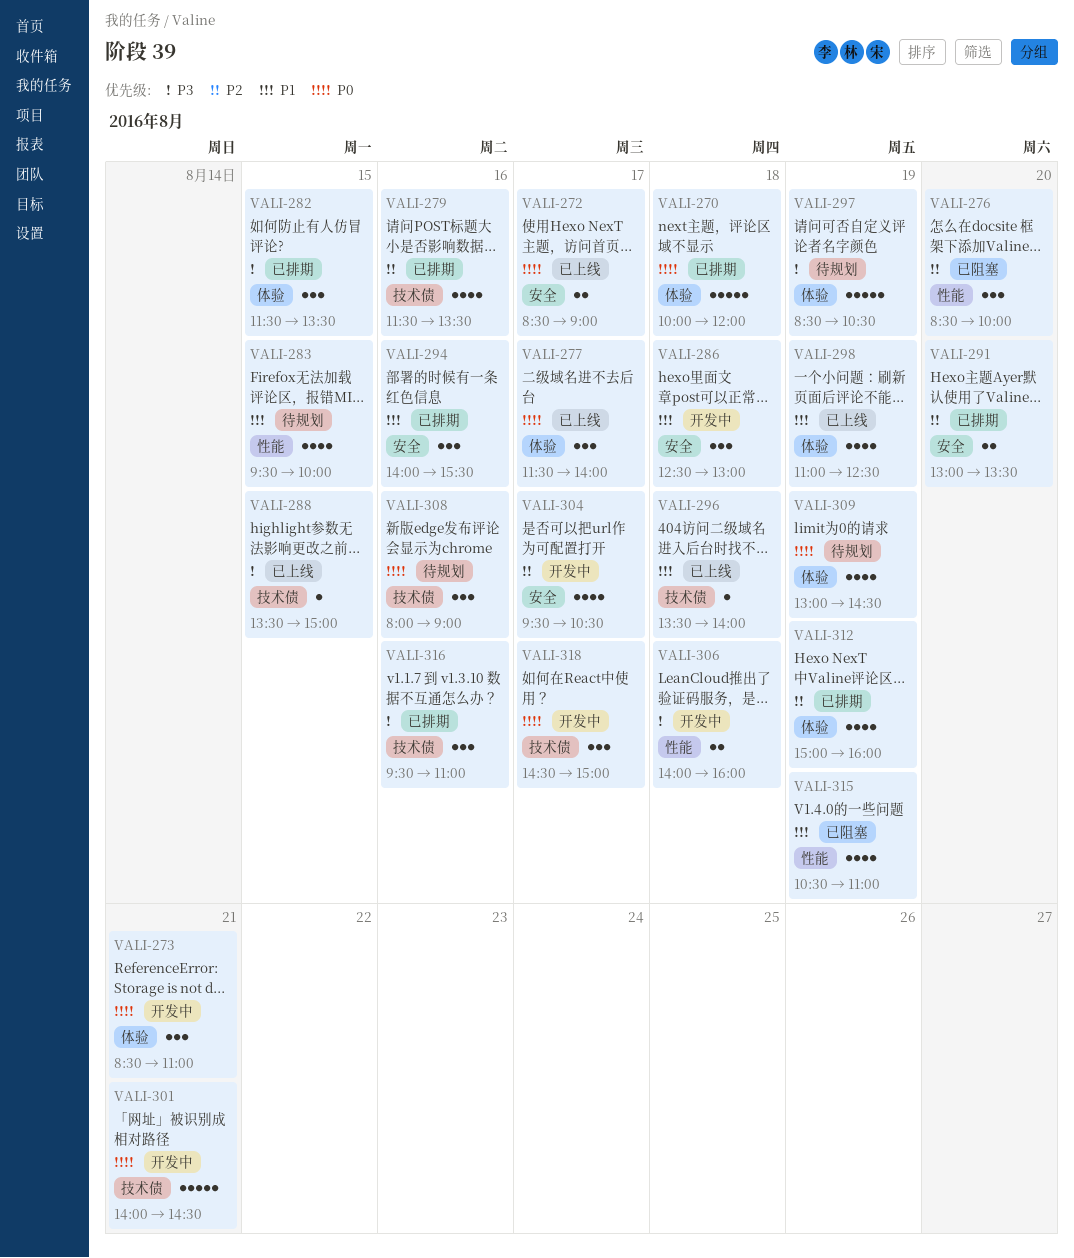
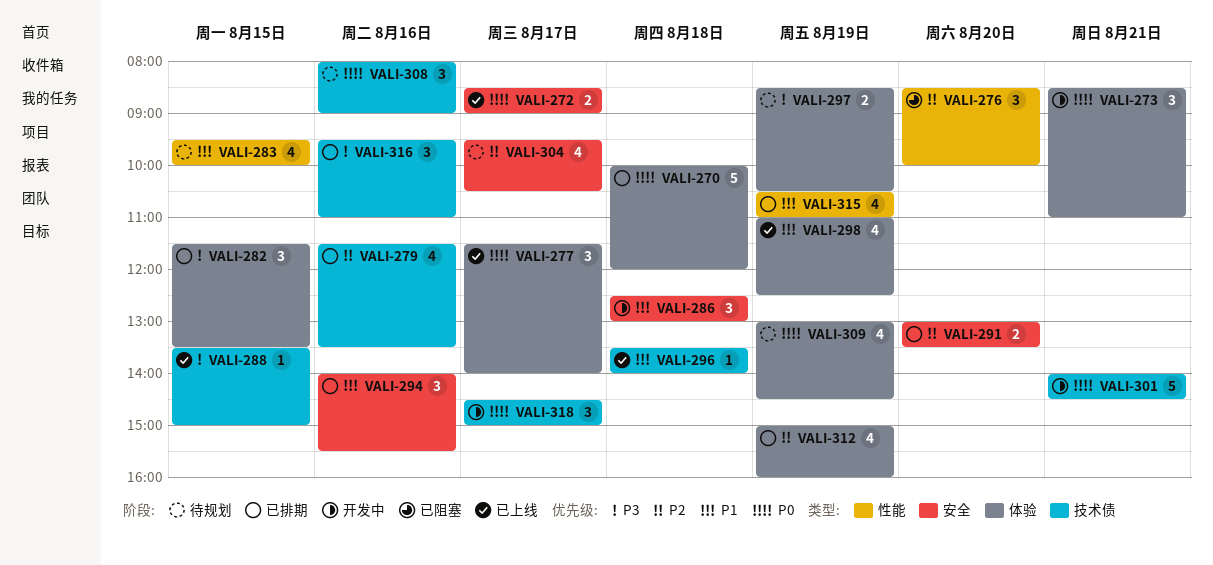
VALI-297, estimate: 5 -> 2
VALI-304, status: 开发中 -> 待规划
VALI-306: present -> none
VALI-315, status: 已阻塞 -> 已排期

